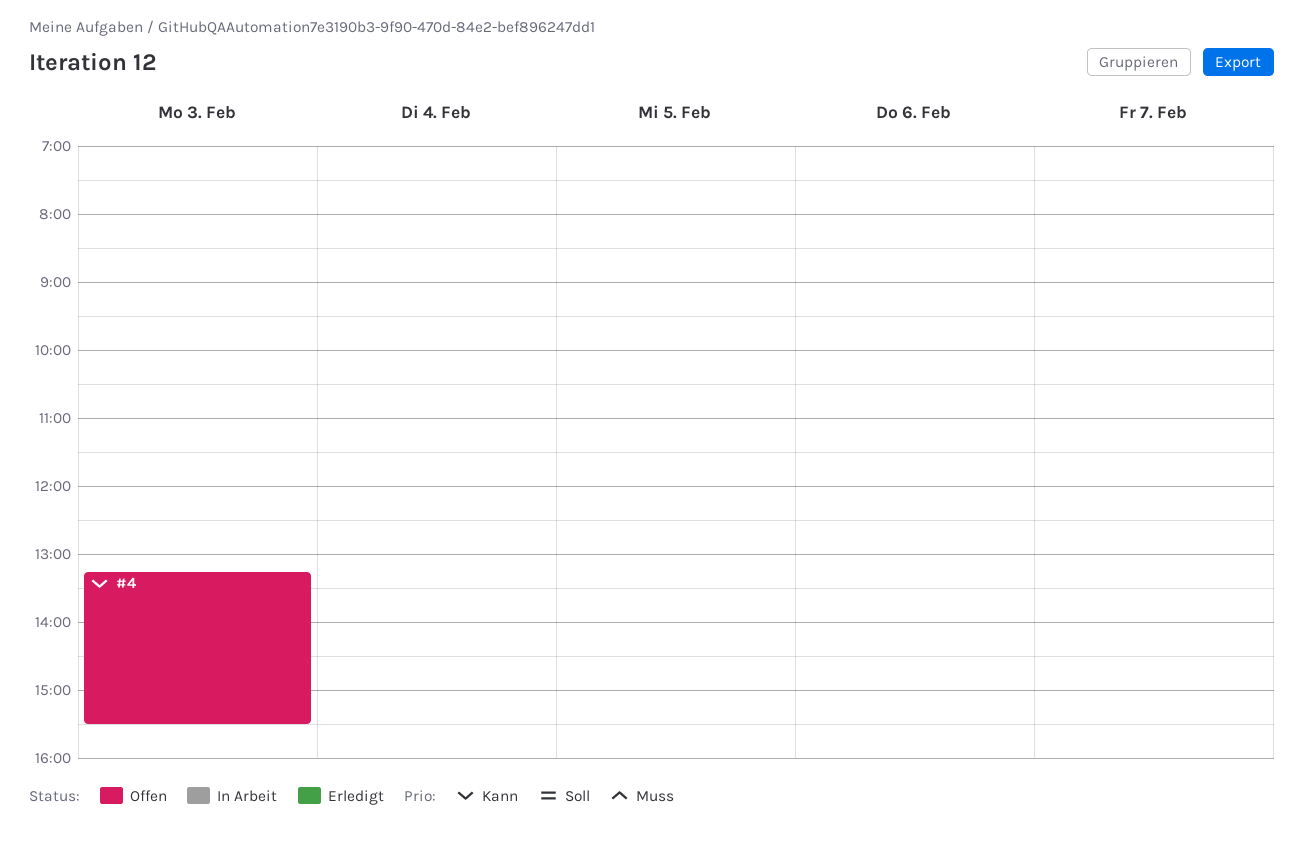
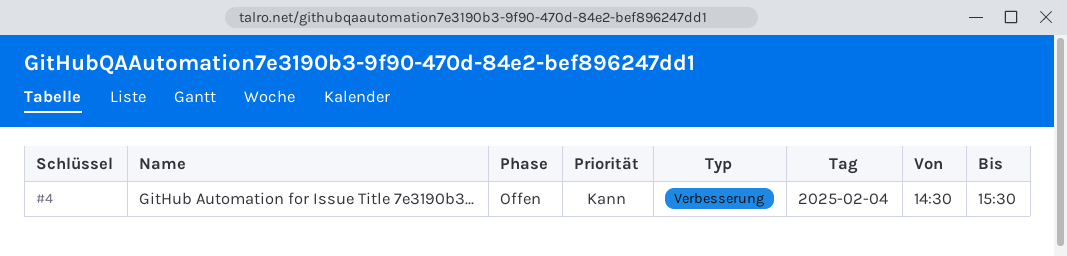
#4, day: Feb 3 -> Feb 4
#4, begins: 13:15 -> 14:30

